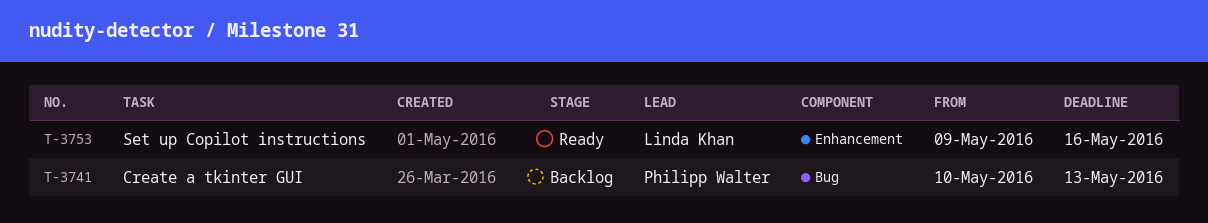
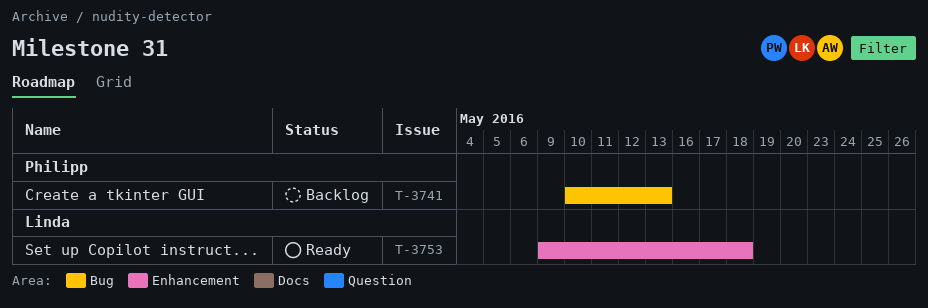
T-3753, due: May 16 -> May 18

